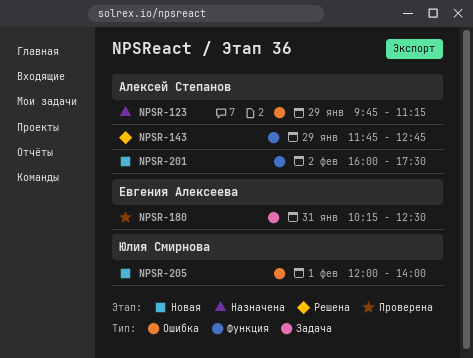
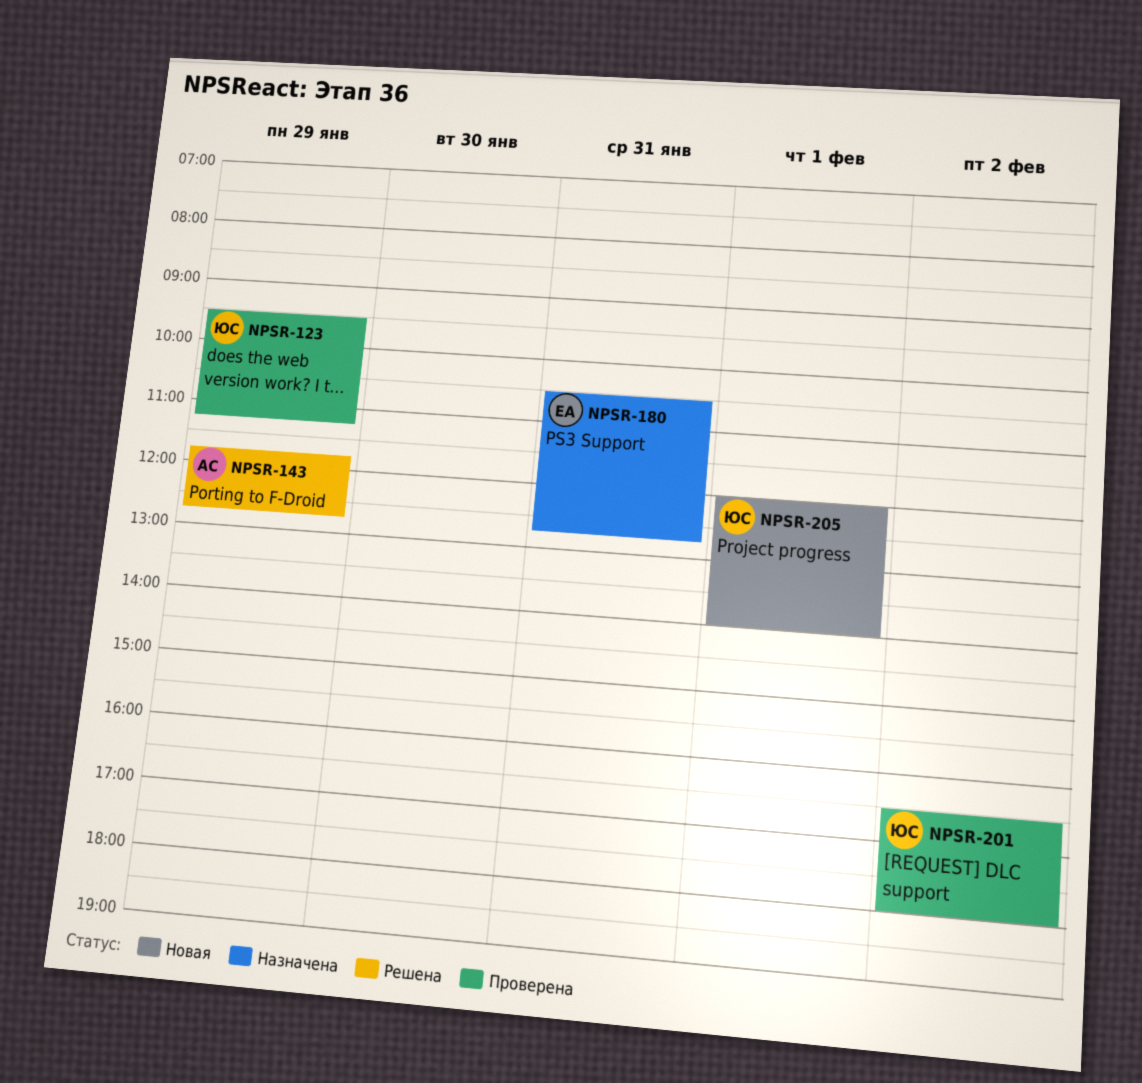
NPSR-123, status: Назначена -> Проверена
NPSR-123, owner: Алексей Степанов -> Юлия Смирнова
NPSR-123, begins: 09:45 -> 09:30
NPSR-180, status: Проверена -> Назначена
NPSR-180, begins: 10:15 -> 10:30
NPSR-180, ends: 12:30 -> 12:45
NPSR-201, status: Новая -> Проверена
NPSR-201, owner: Алексей Степанов -> Юлия Смирнова
NPSR-201, begins: 16:00 -> 16:30
NPSR-201, ends: 17:30 -> 18:00

